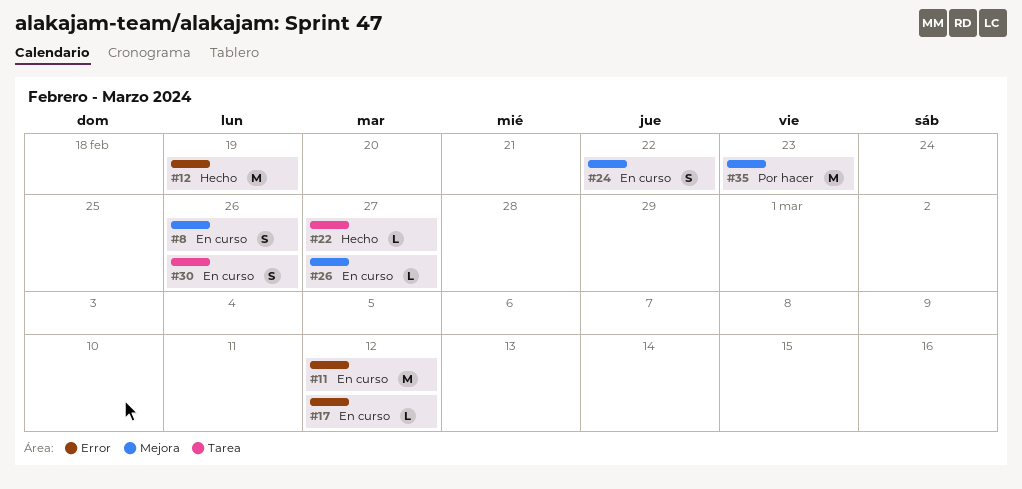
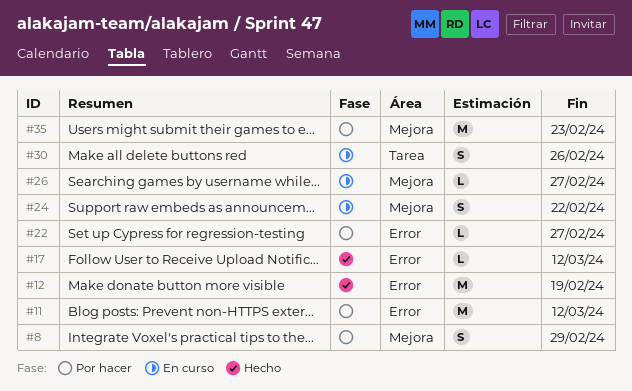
#8, status: En curso -> Por hacer
#8, due: Feb 26 -> Feb 29
#11, status: En curso -> Por hacer
#17, status: En curso -> Hecho
#22, status: Hecho -> Por hacer
#22, label: Tarea -> Error

